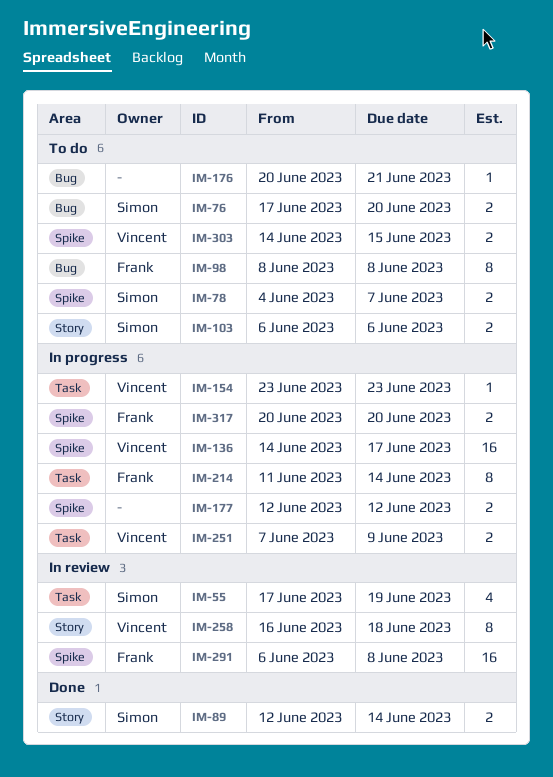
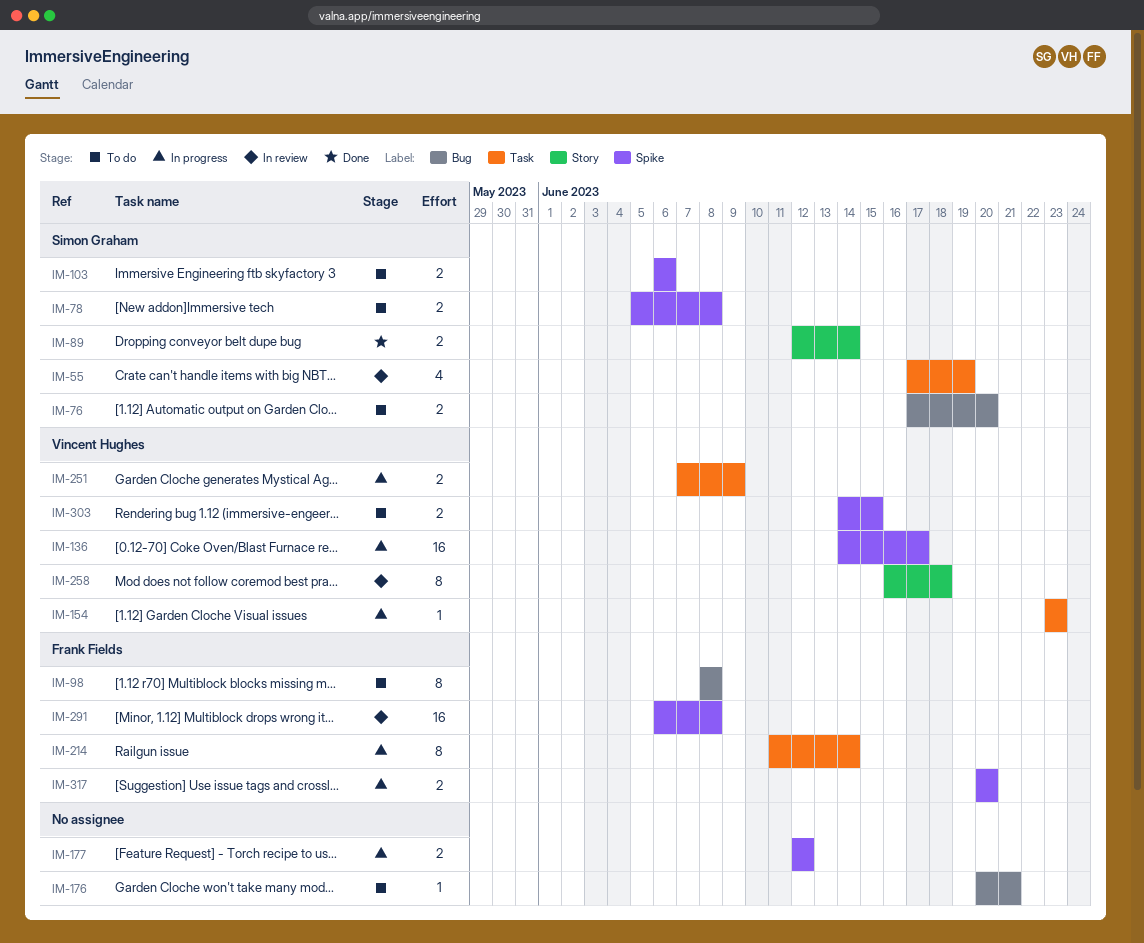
IM-78, start: Jun 4 -> Jun 5
IM-78, due: Jun 7 -> Jun 8
IM-103, label: Story -> Spike

